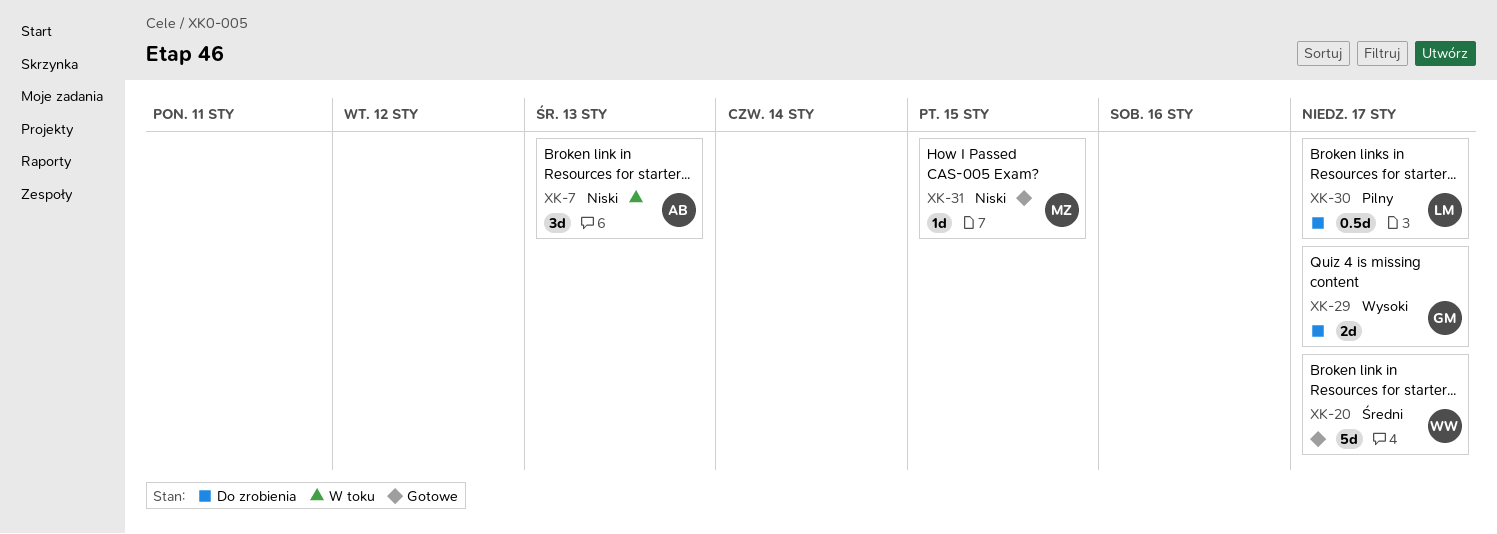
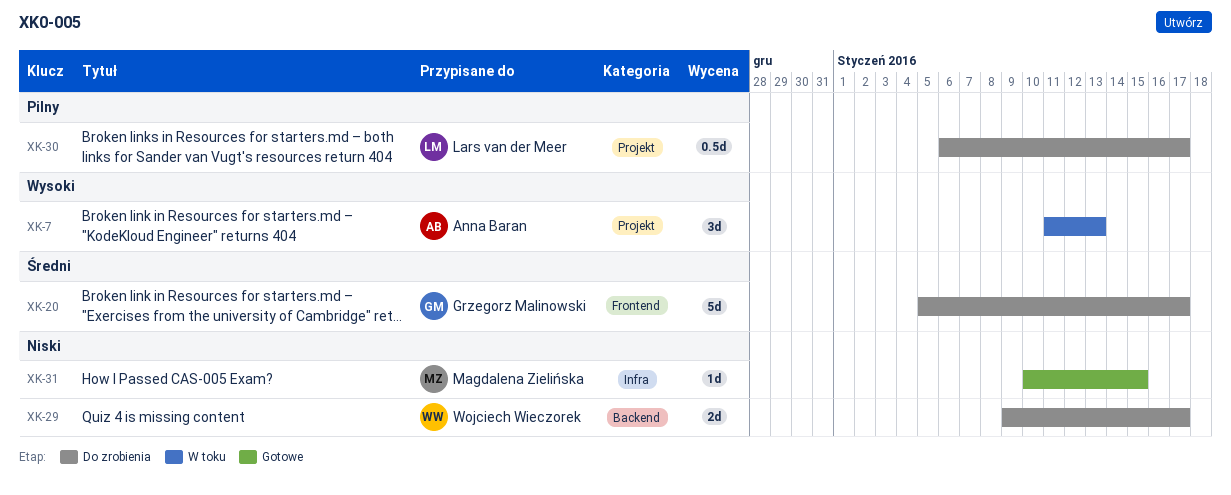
XK-7, priority: Niski -> Wysoki
XK-20, status: Gotowe -> Do zrobienia
XK-20, owner: Wojciech Wieczorek -> Grzegorz Malinowski
XK-29, owner: Grzegorz Malinowski -> Wojciech Wieczorek
XK-29, priority: Wysoki -> Niski

